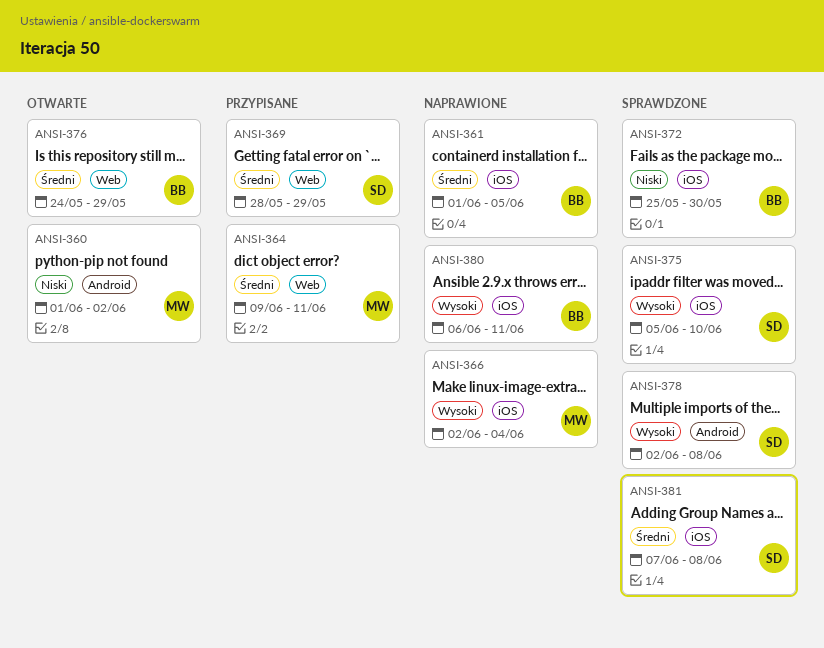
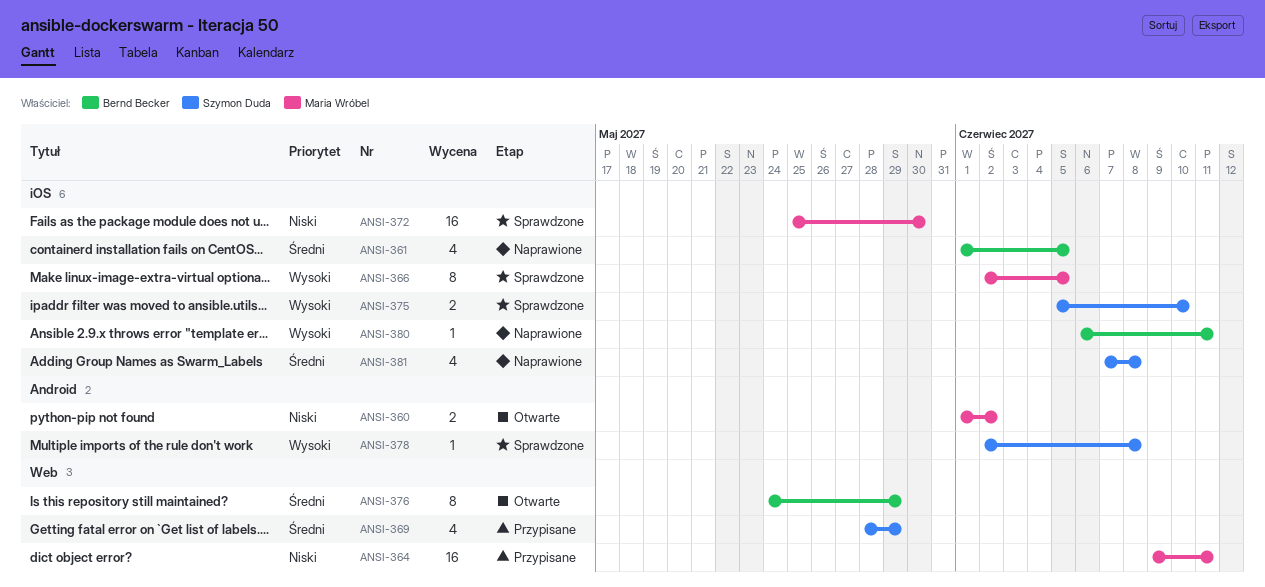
ANSI-364, priority: Średni -> Niski
ANSI-366, status: Naprawione -> Sprawdzone
ANSI-366, due: Jun 4 -> Jun 5
ANSI-372, owner: Bernd Becker -> Maria Wróbel
ANSI-381, status: Sprawdzone -> Naprawione

